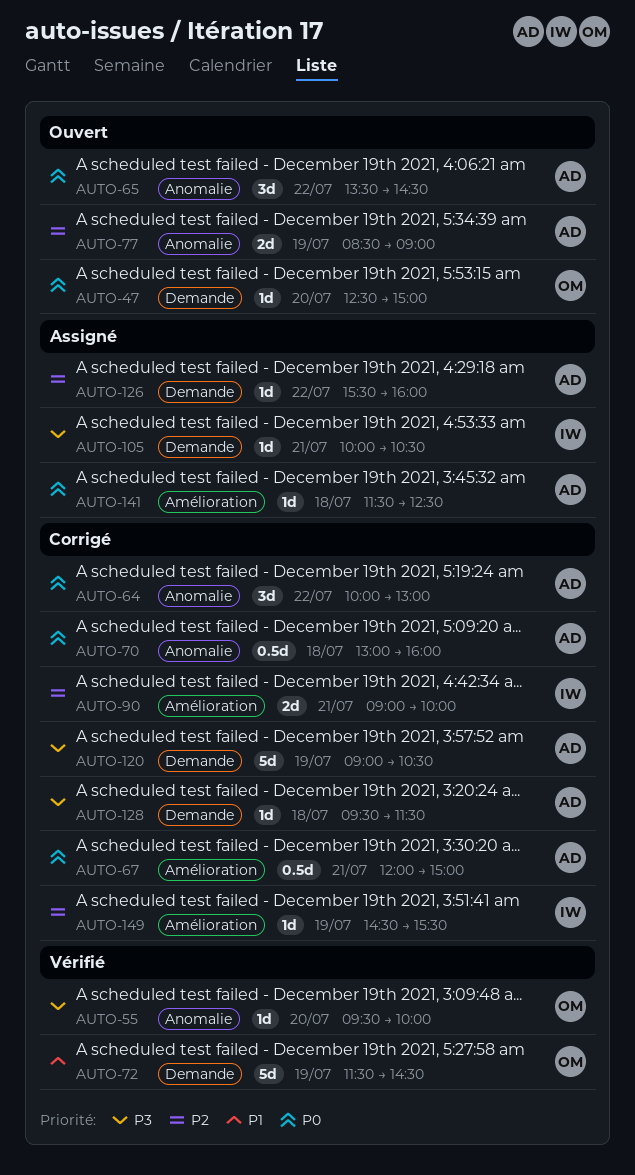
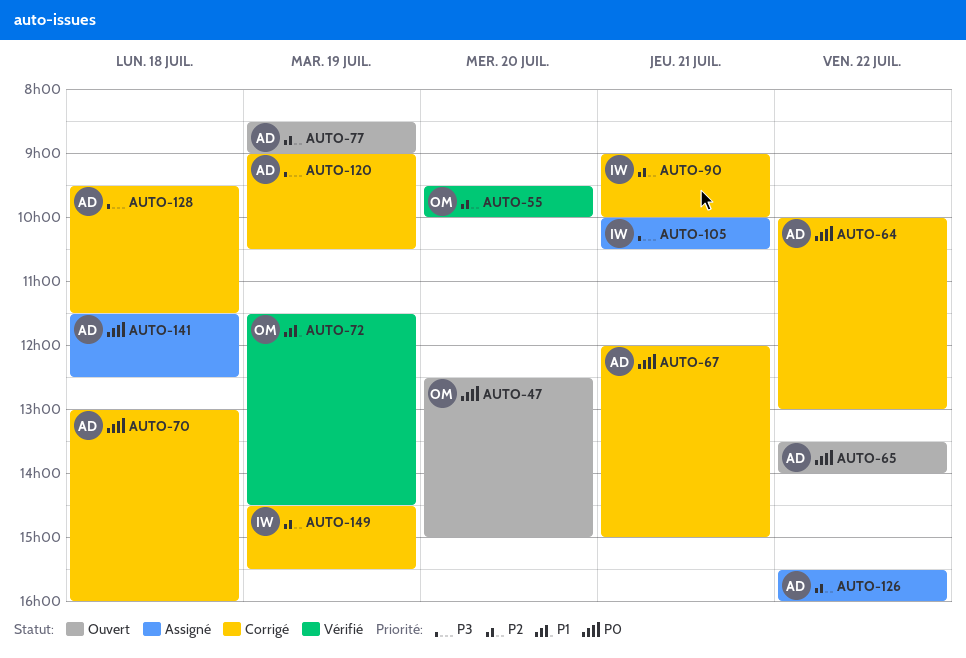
AUTO-55, priority: P3 -> P2
AUTO-65, ends: 14:30 -> 14:00

